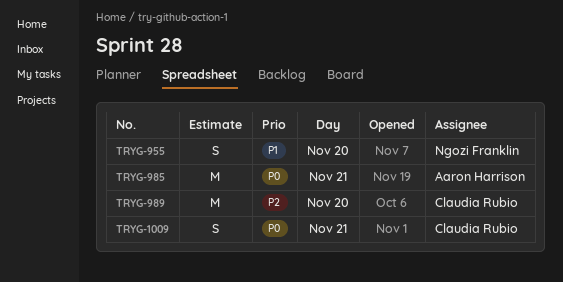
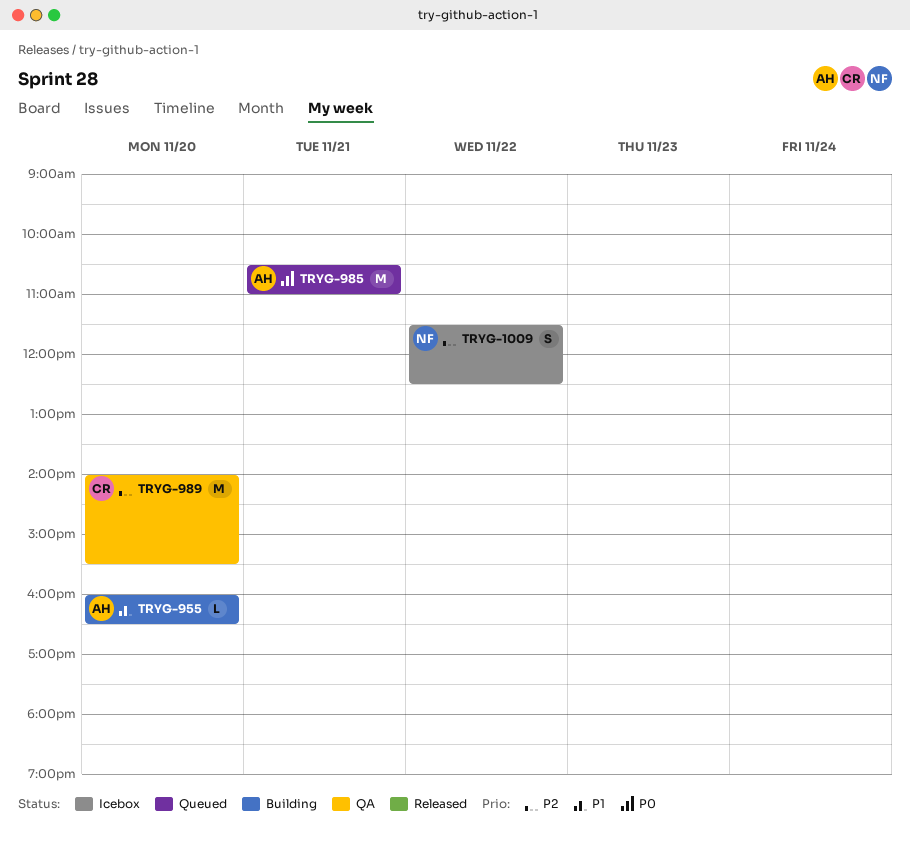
TRYG-955, owner: Ngozi Franklin -> Aaron Harrison
TRYG-955, estimate: S -> L
TRYG-1009, owner: Claudia Rubio -> Ngozi Franklin
TRYG-1009, priority: P0 -> P2
TRYG-1009, day: Nov 21 -> Nov 22

